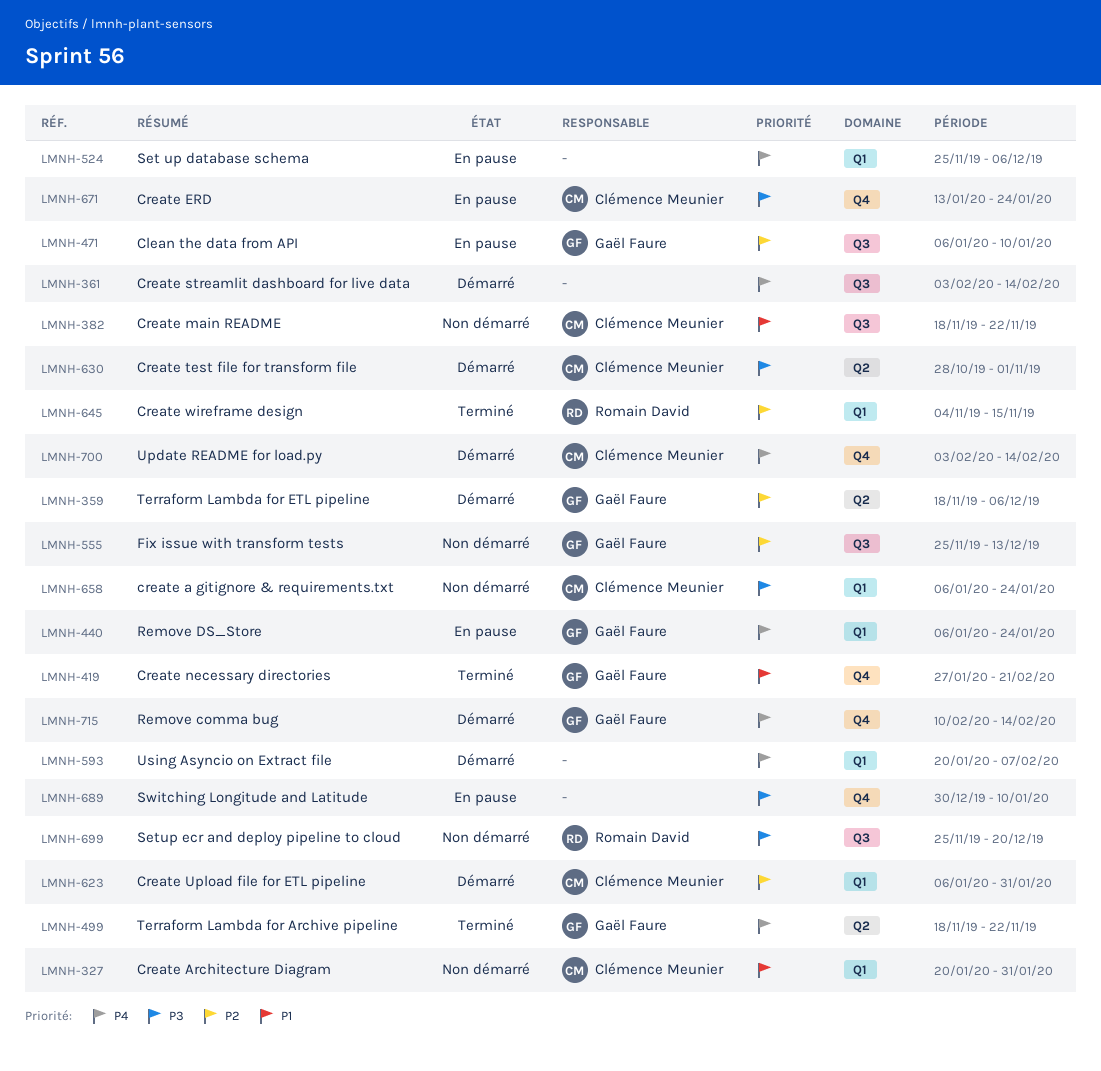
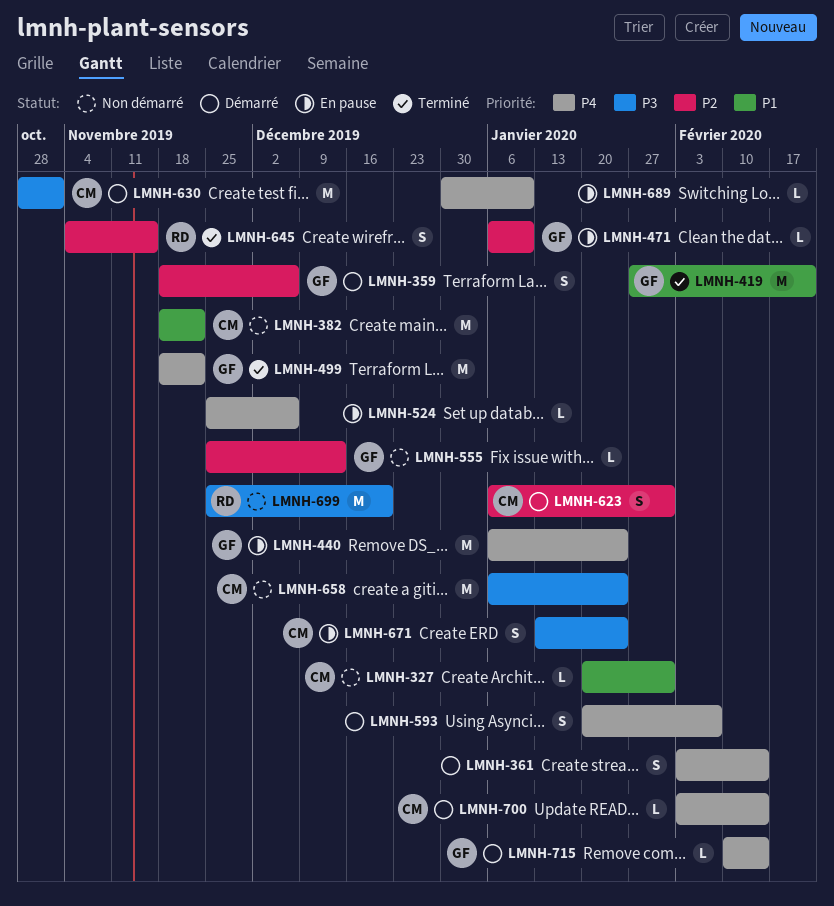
LMNH-689, priority: P3 -> P4

